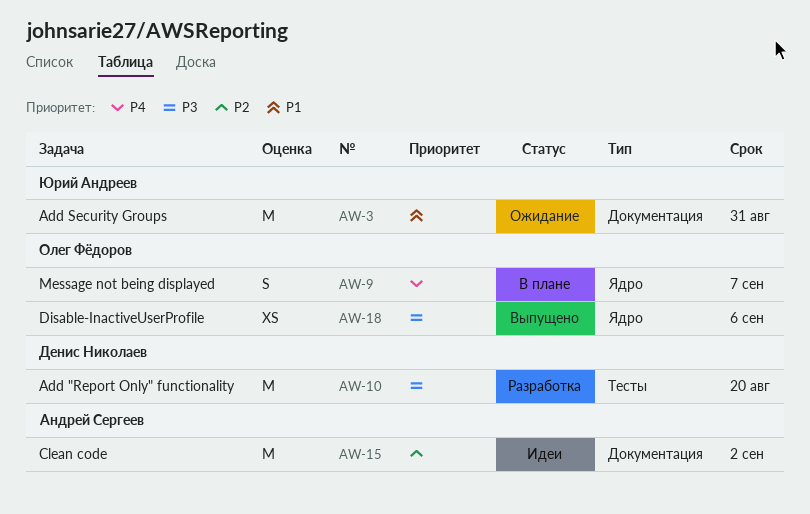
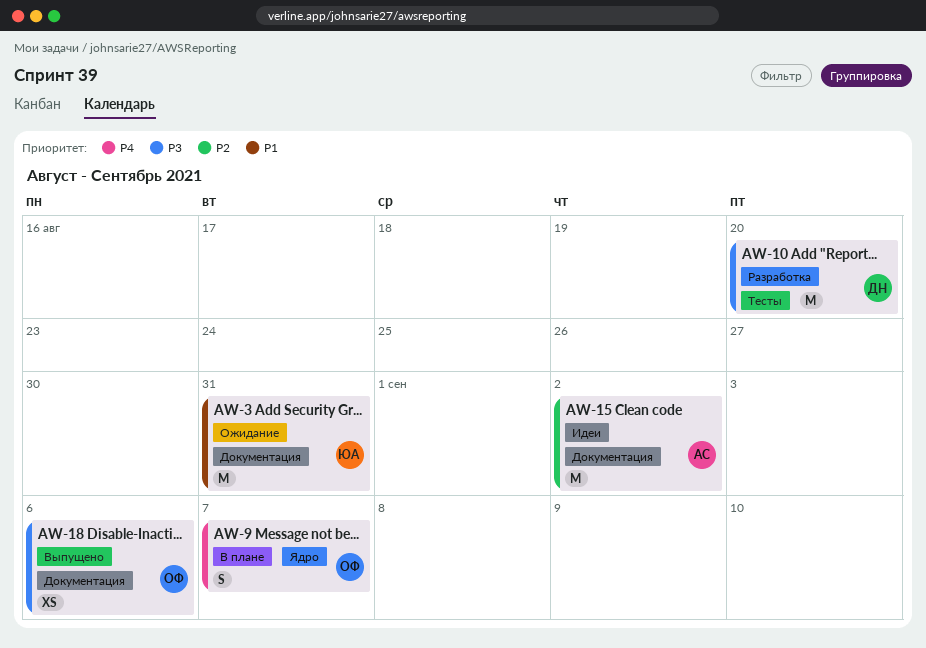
AW-18, label: Ядро -> Документация

